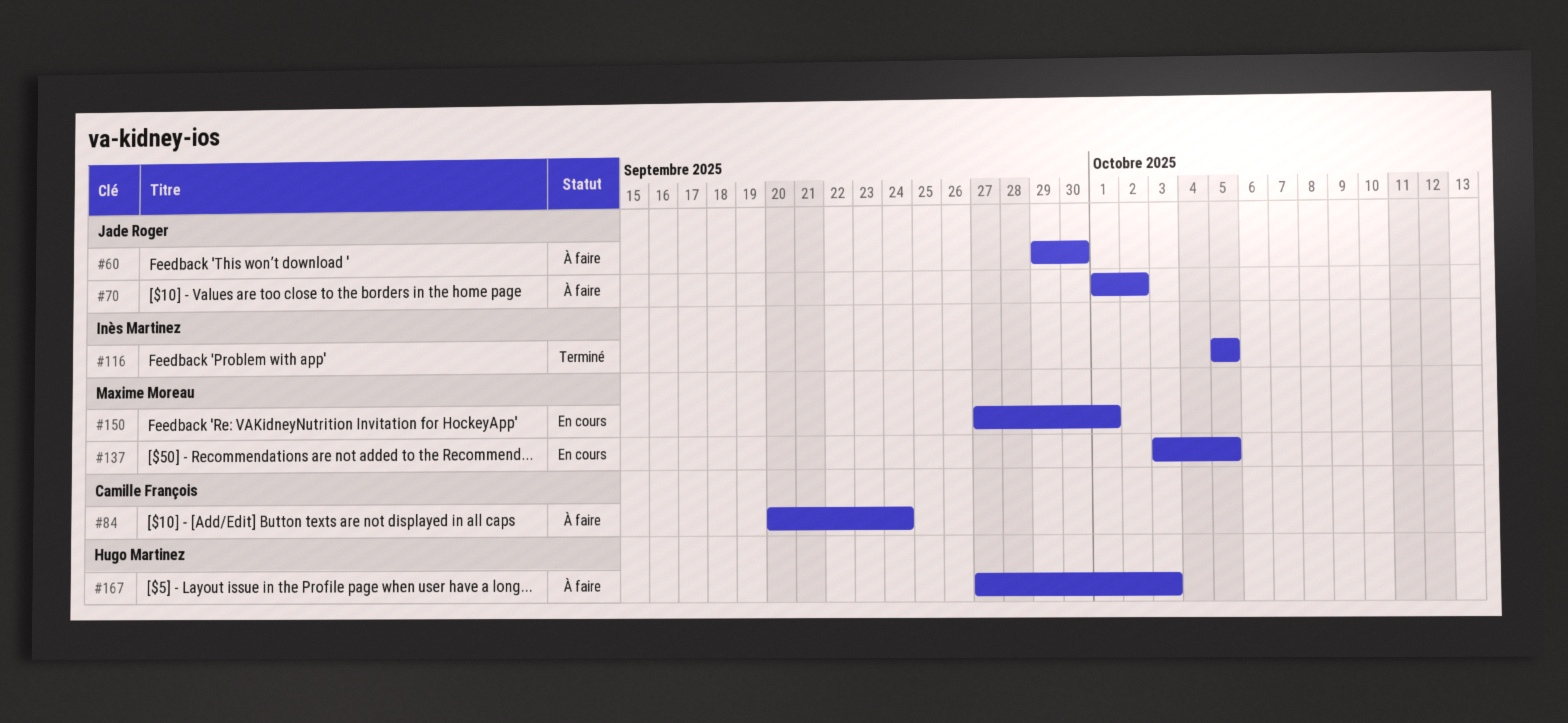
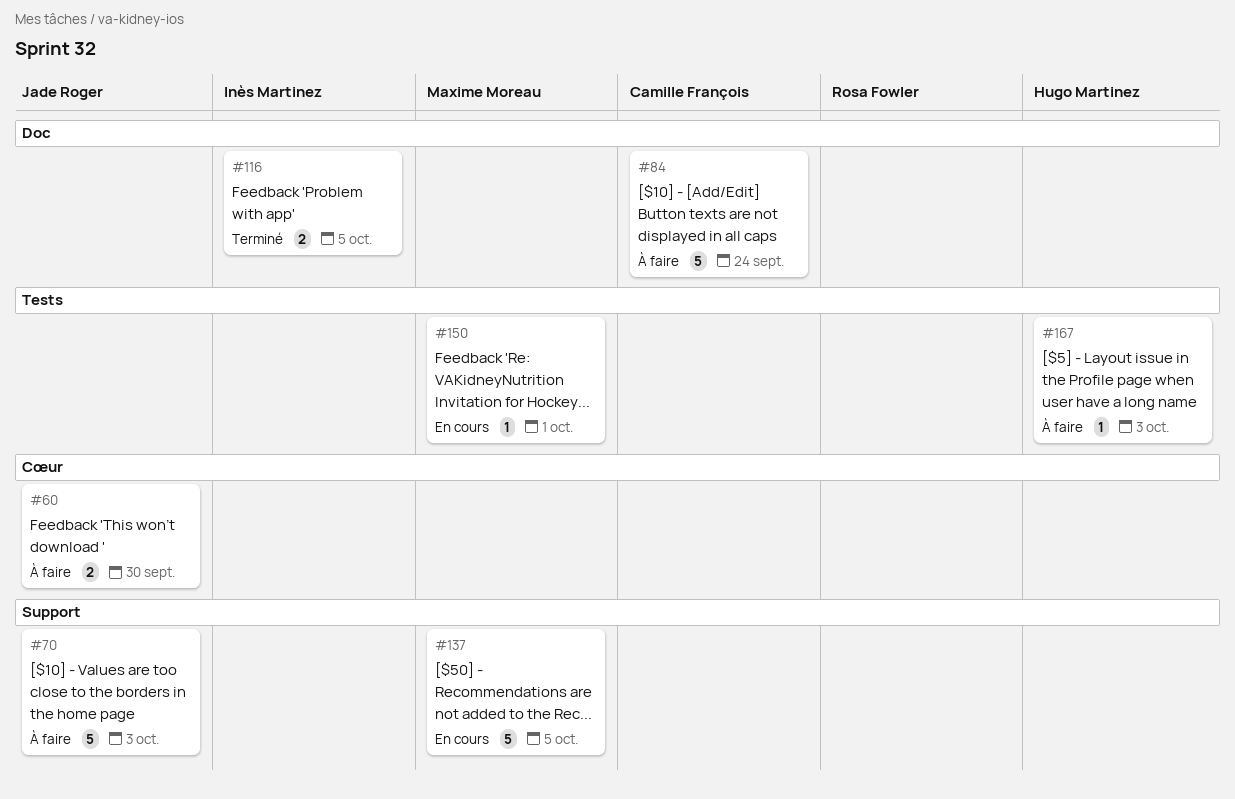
#70, due: Oct 2 -> Oct 3

